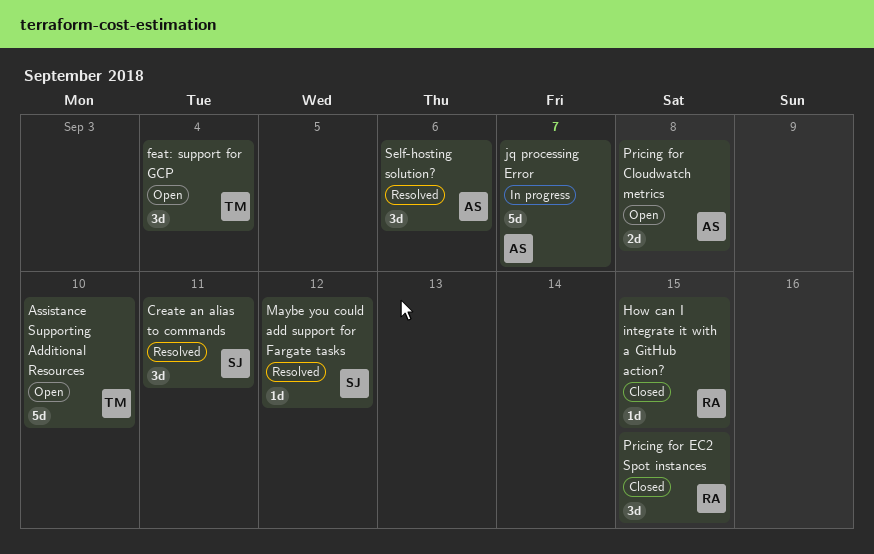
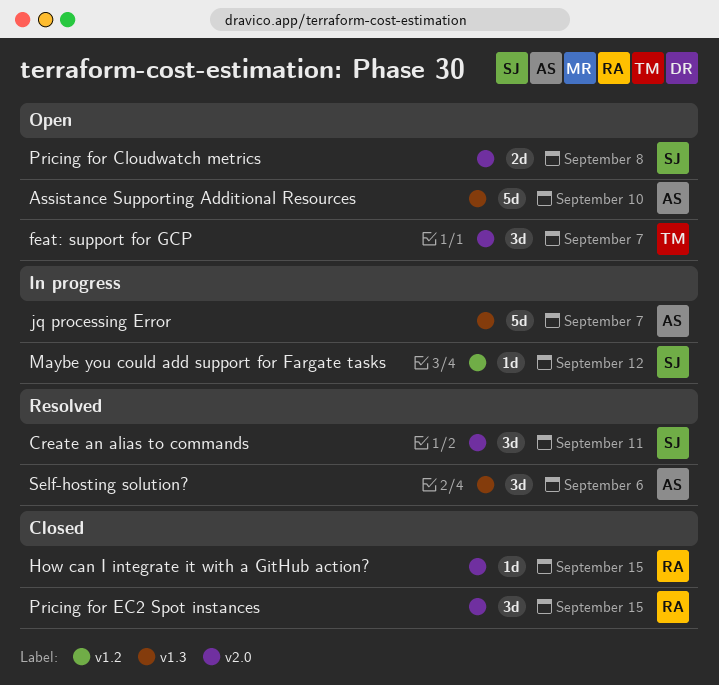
Assistance Supporting Additional Resources, owner: TM -> AS
feat: support for GCP, due: Sep 4 -> Sep 7
Maybe you could add support for Fargate tasks, status: Resolved -> In progress
Pricing for Cloudwatch metrics, owner: AS -> SJ

